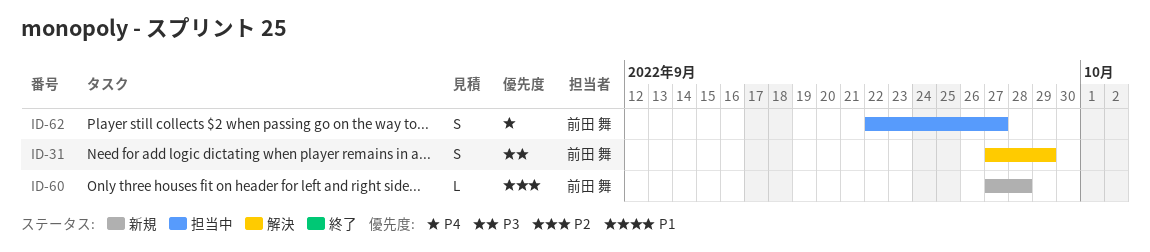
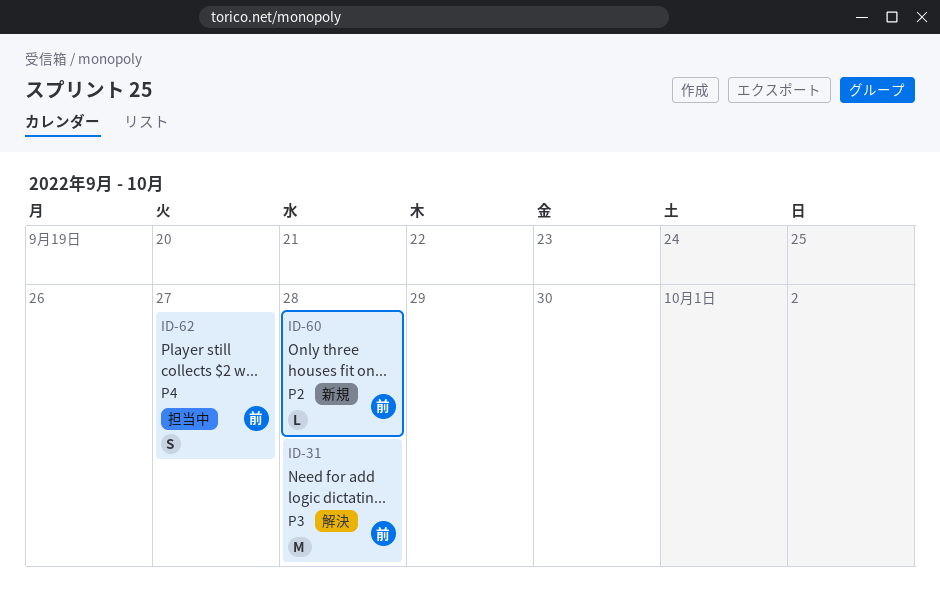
ID-31, estimate: S -> M
ID-31, due: Sep 29 -> Sep 28

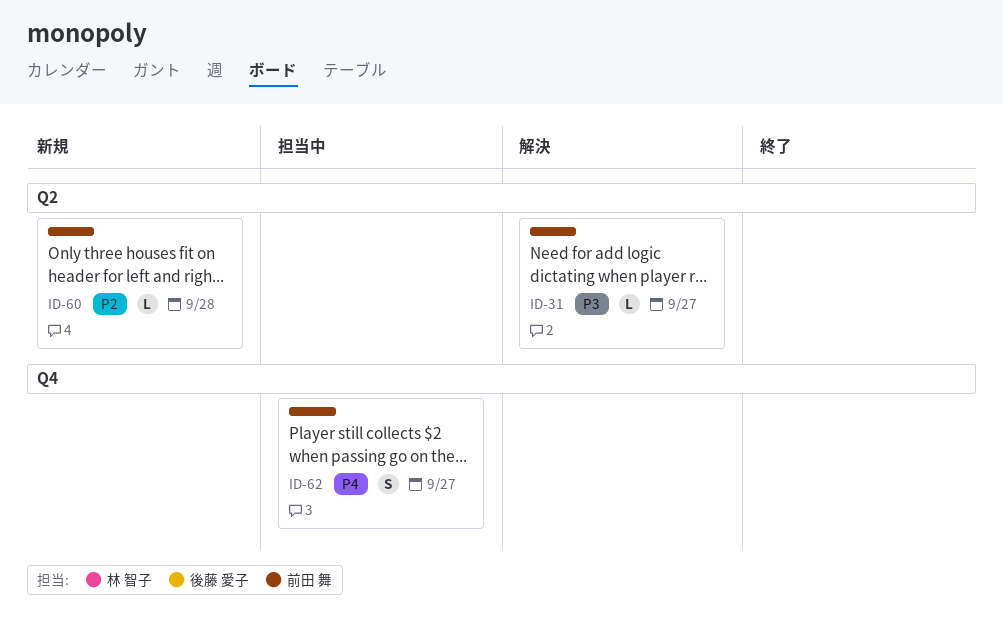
ID-31, estimate: M -> L
ID-31, due: Sep 28 -> Sep 27

